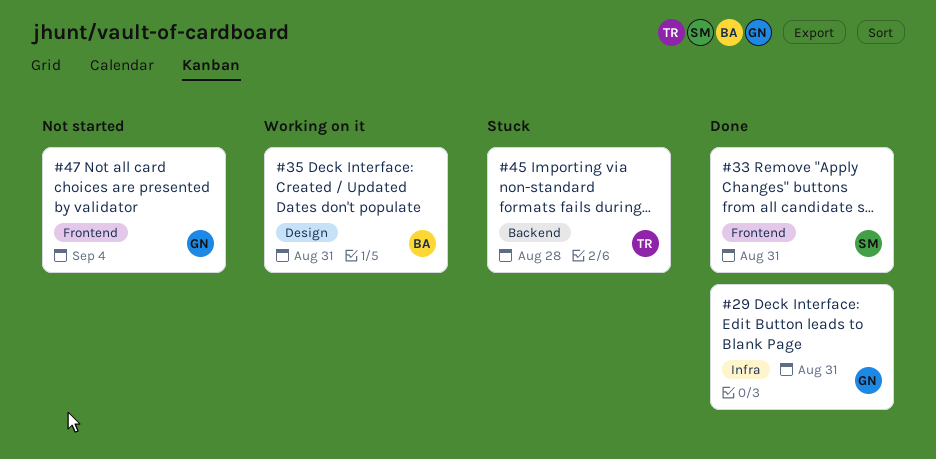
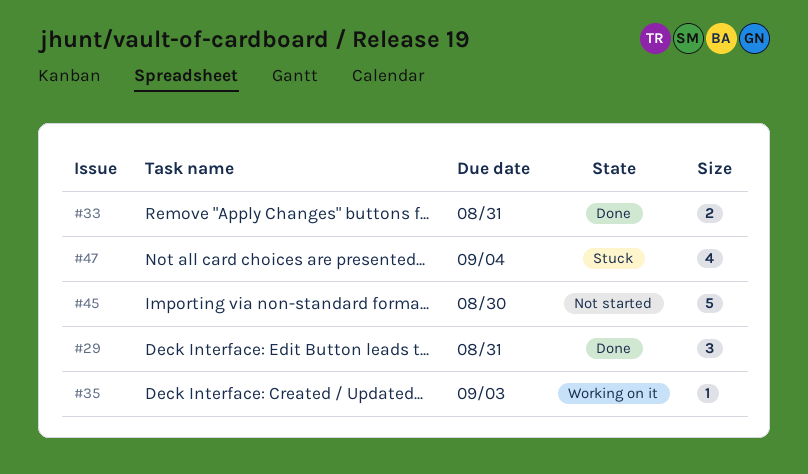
#35, due: Aug 31 -> Sep 3
#45, status: Stuck -> Not started
#45, due: Aug 28 -> Aug 30
#47, status: Not started -> Stuck

